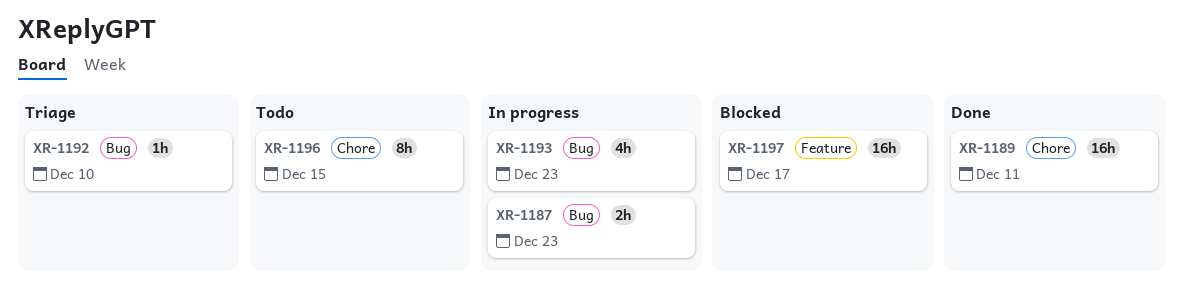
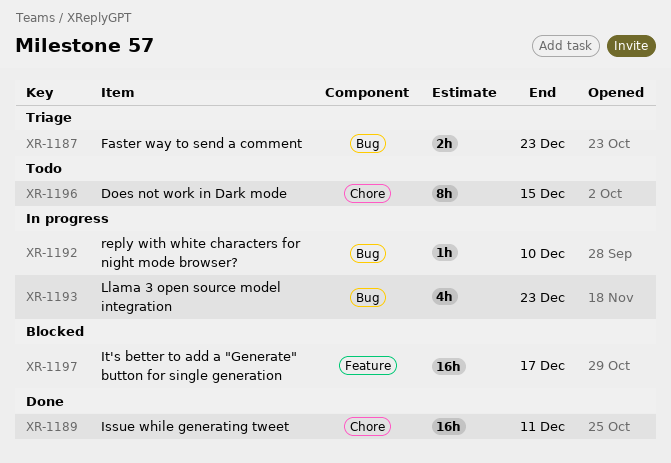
XR-1187, status: In progress -> Triage
XR-1192, status: Triage -> In progress

